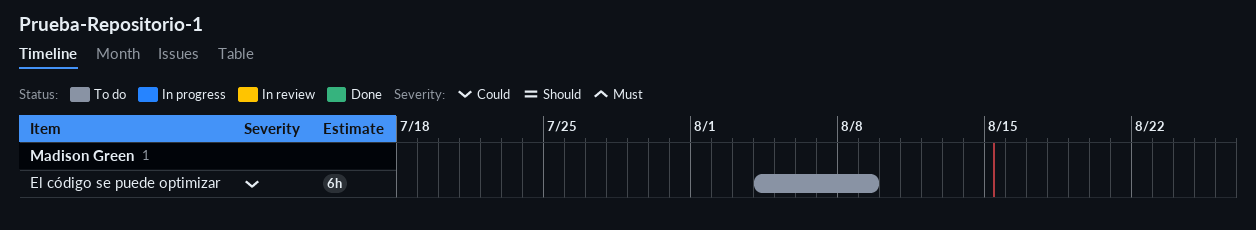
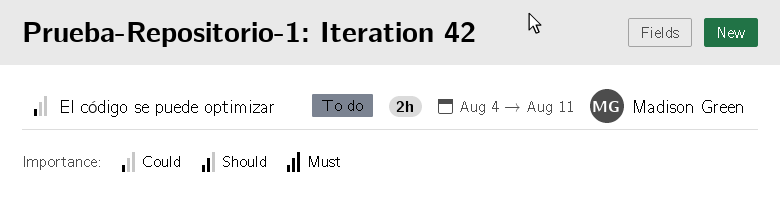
El código se puede optimizar, estimate: 6h -> 2h
El código se puede optimizar, due: Aug 9 -> Aug 11

